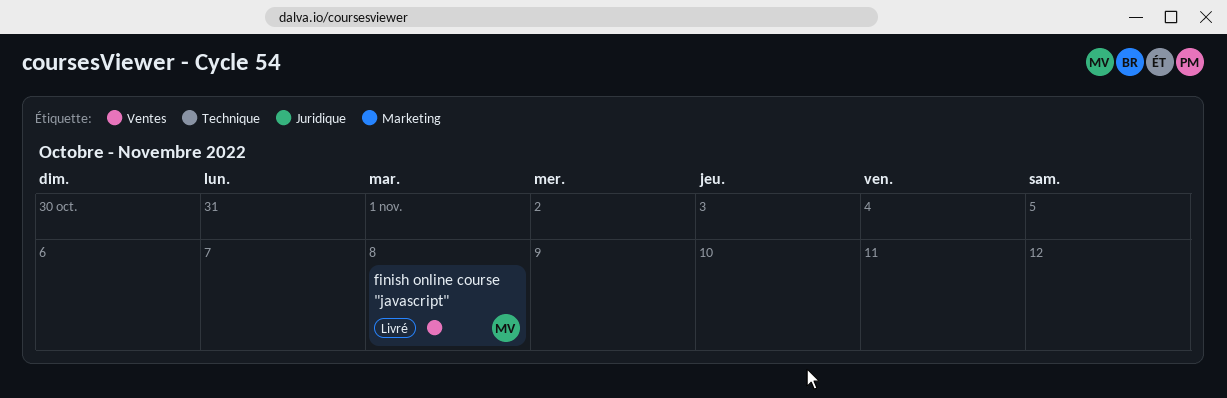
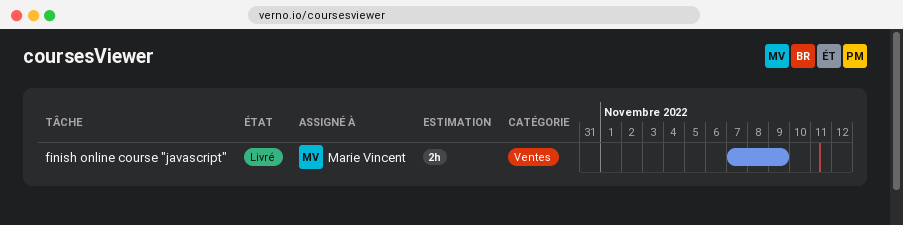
finish online course "javascript", due: Nov 8 -> Nov 9

